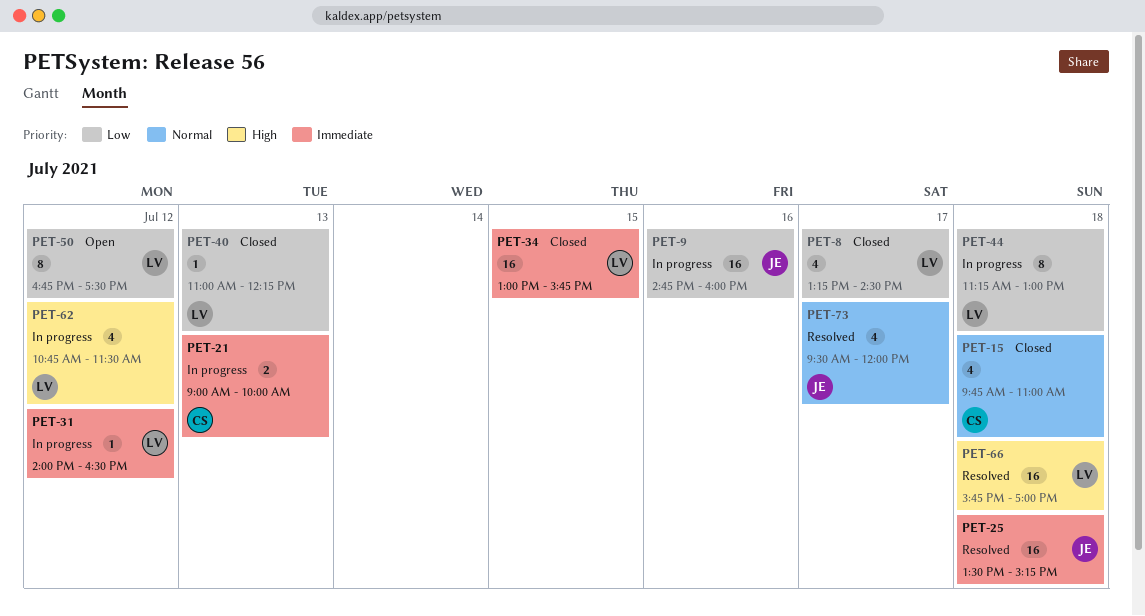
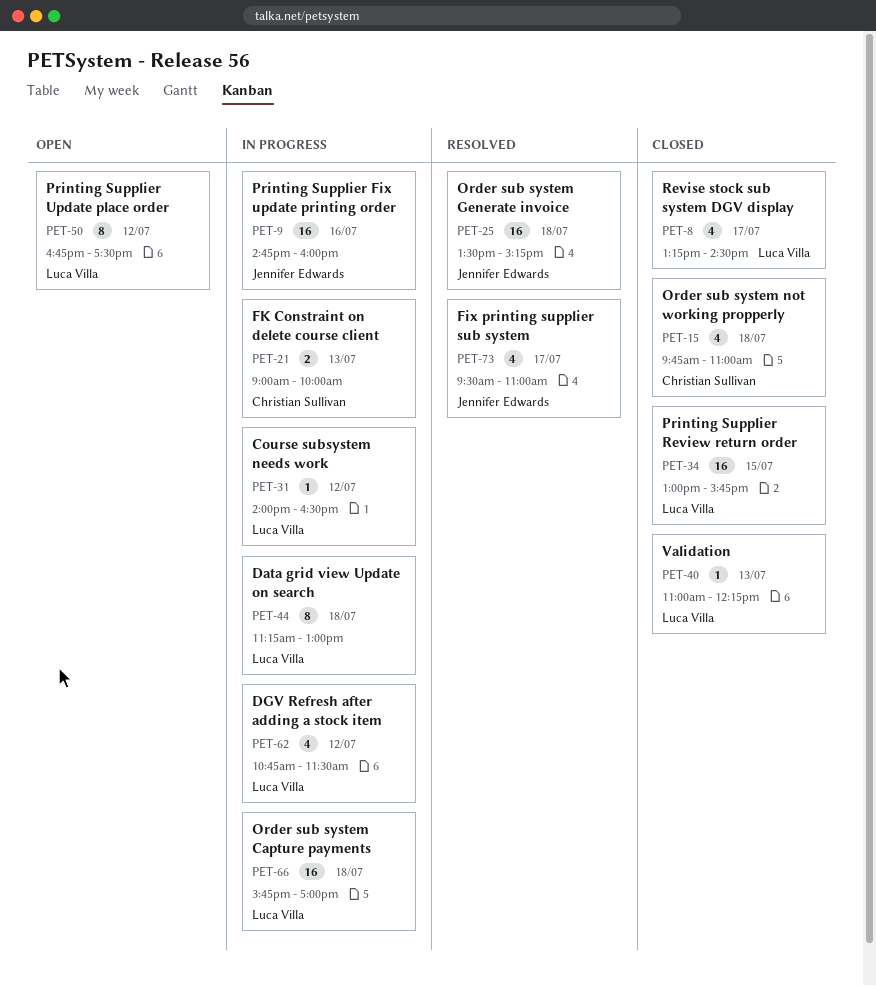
PET-66, status: Resolved -> In progress
PET-73, ends: 12:00 -> 11:00

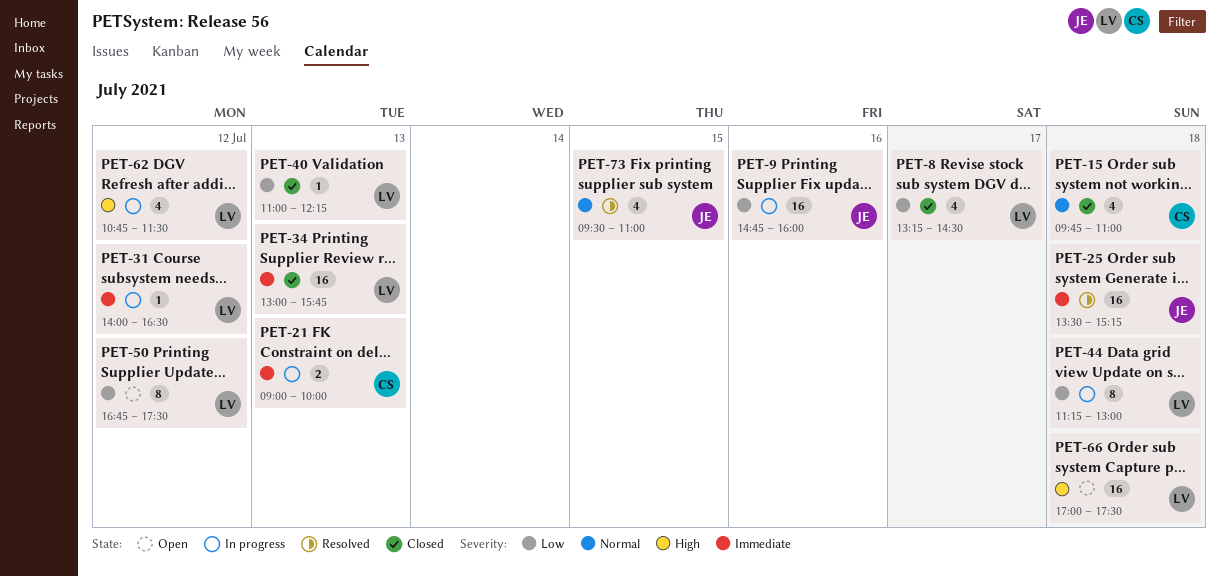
PET-34, day: Jul 15 -> Jul 13
PET-66, status: In progress -> Open
PET-66, begins: 15:45 -> 17:00
PET-66, ends: 17:00 -> 17:30
PET-73, day: Jul 17 -> Jul 15

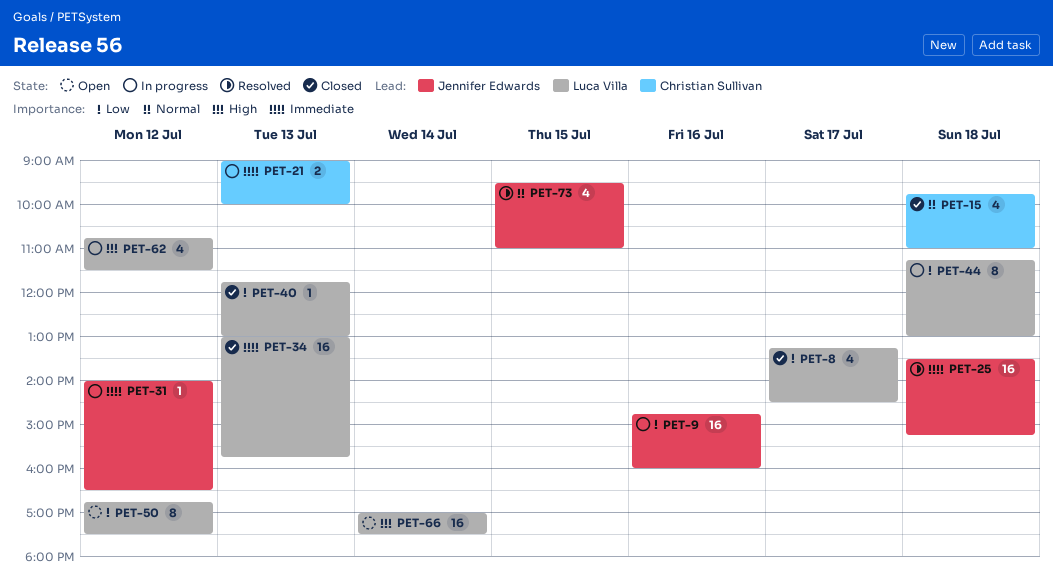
PET-31, owner: Luca Villa -> Jennifer Edwards
PET-40, begins: 11:00 -> 11:45
PET-40, ends: 12:15 -> 13:00
PET-66, day: Jul 18 -> Jul 14

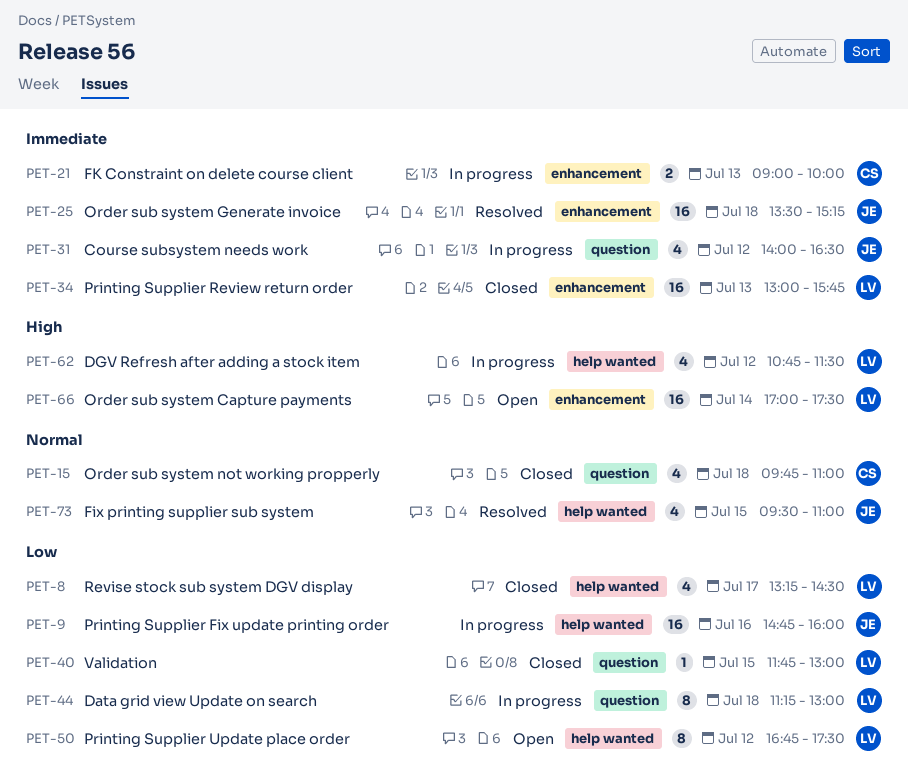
PET-31, estimate: 1 -> 4
PET-40, day: Jul 13 -> Jul 15

